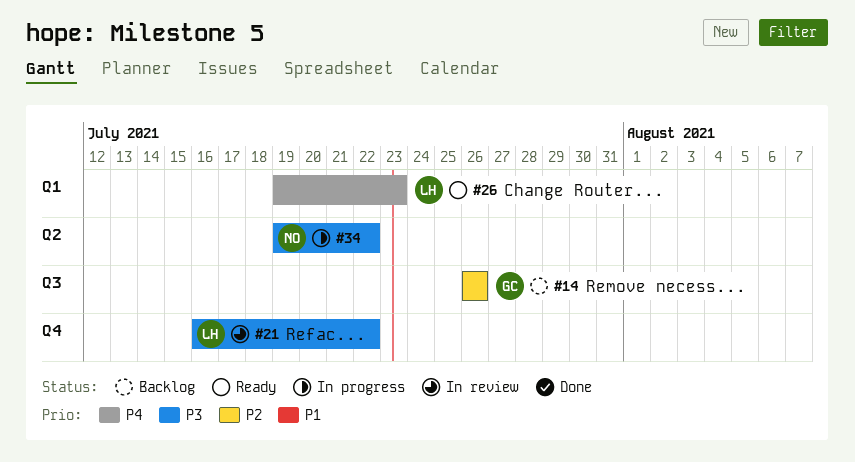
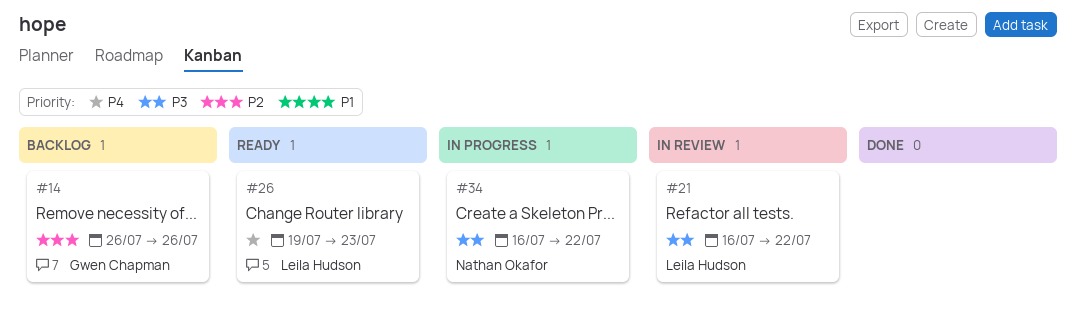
#34, start: Jul 19 -> Jul 16

